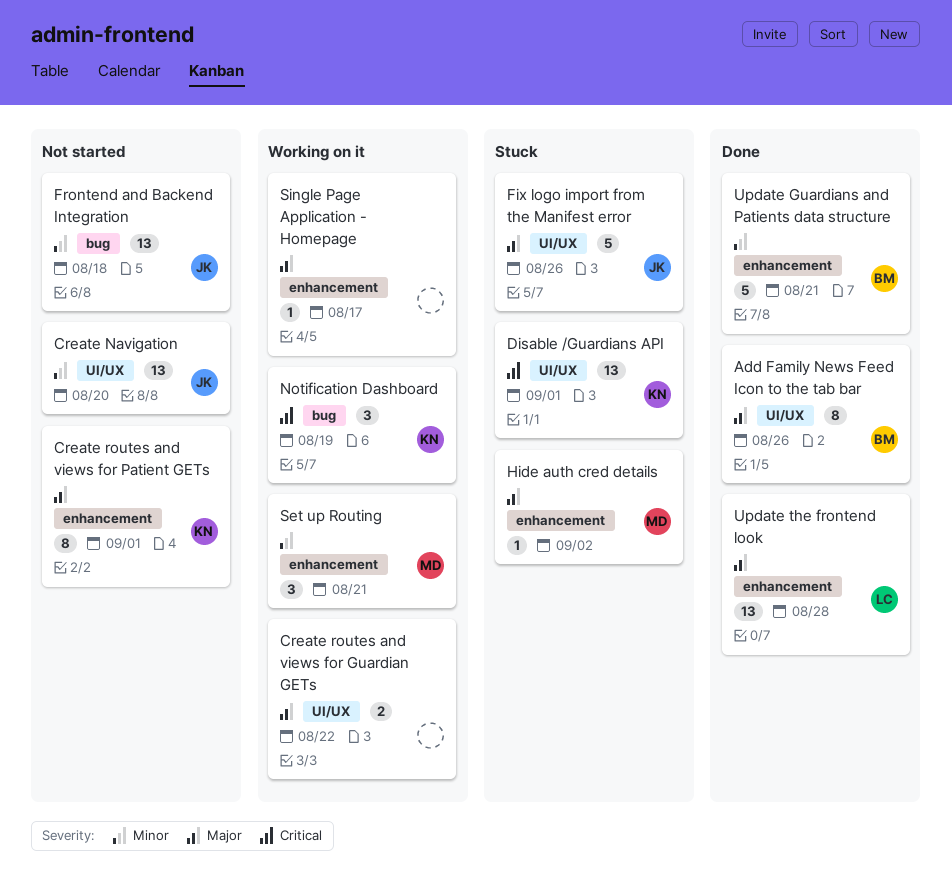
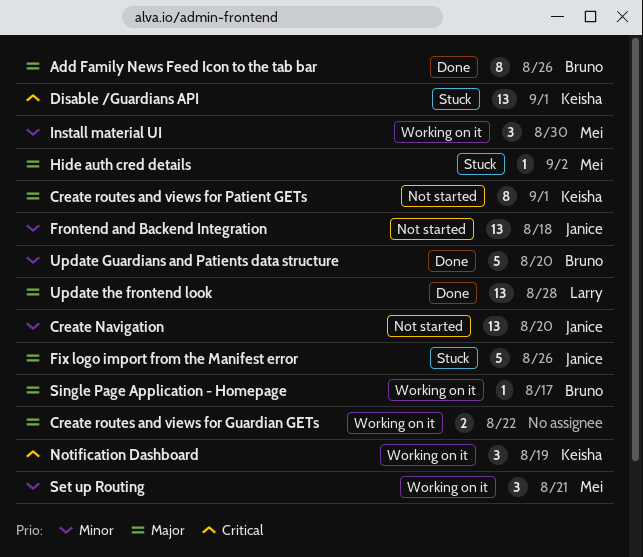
Install material UI: none -> present
Single Page Application - Homepage, owner: none -> Bruno
Update Guardians and Patients data structure, due: Aug 21 -> Aug 20

